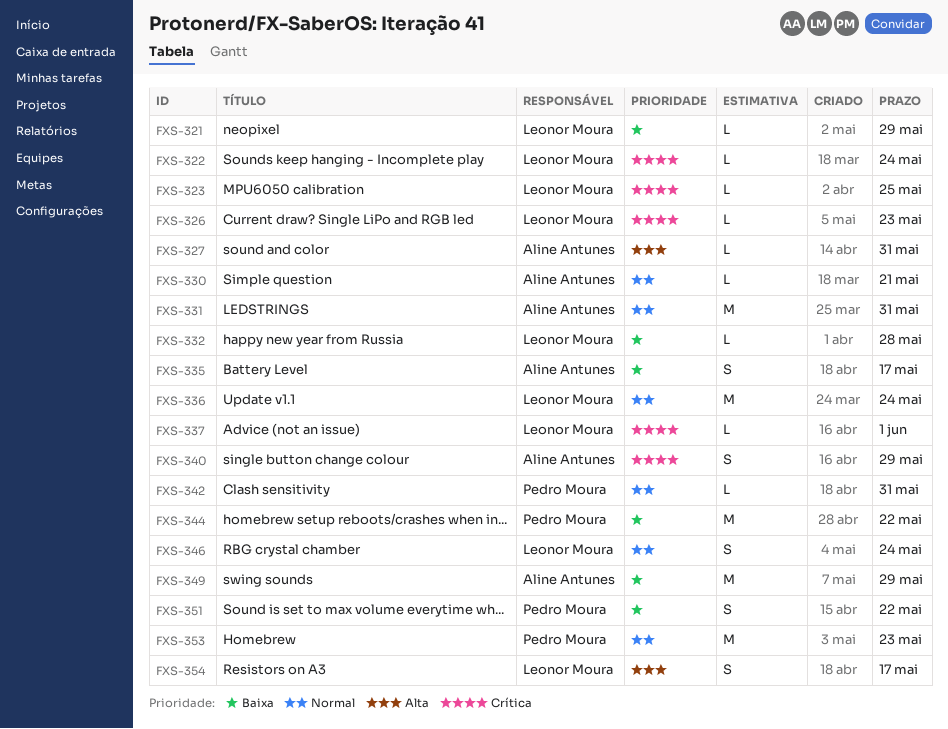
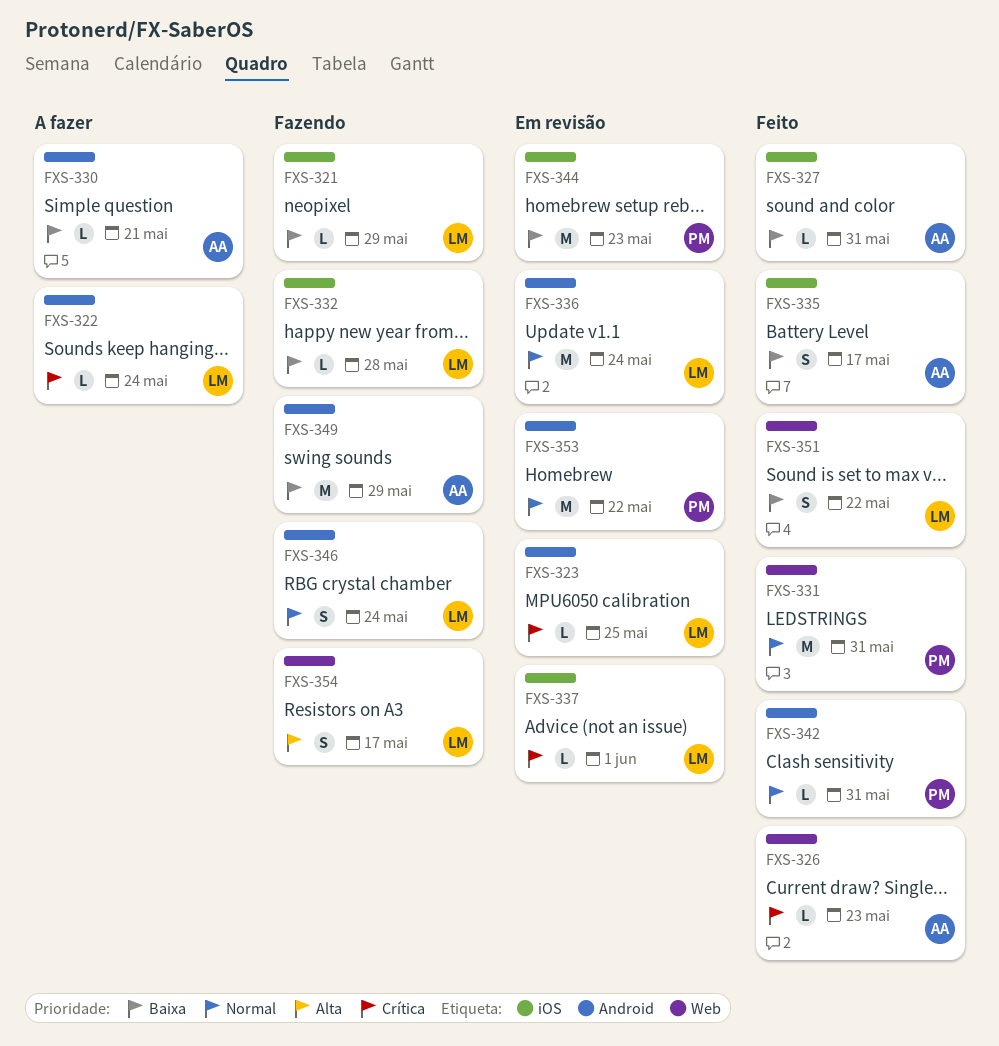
FXS-326, owner: Leonor Moura -> Aline Antunes
FXS-327, priority: Alta -> Baixa
FXS-330, priority: Normal -> Baixa
FXS-331, owner: Aline Antunes -> Pedro Moura
FXS-340: present -> none
FXS-344, due: May 22 -> May 23
FXS-351, owner: Pedro Moura -> Leonor Moura
FXS-353, due: May 23 -> May 22

